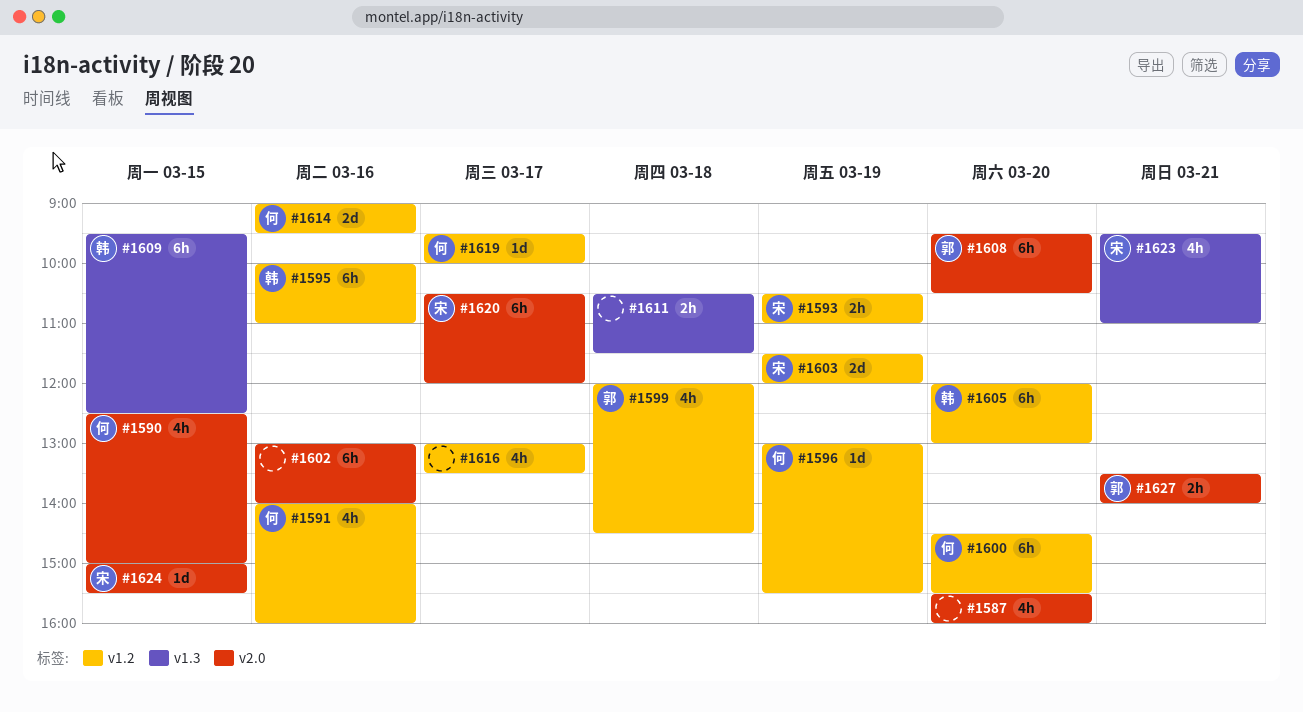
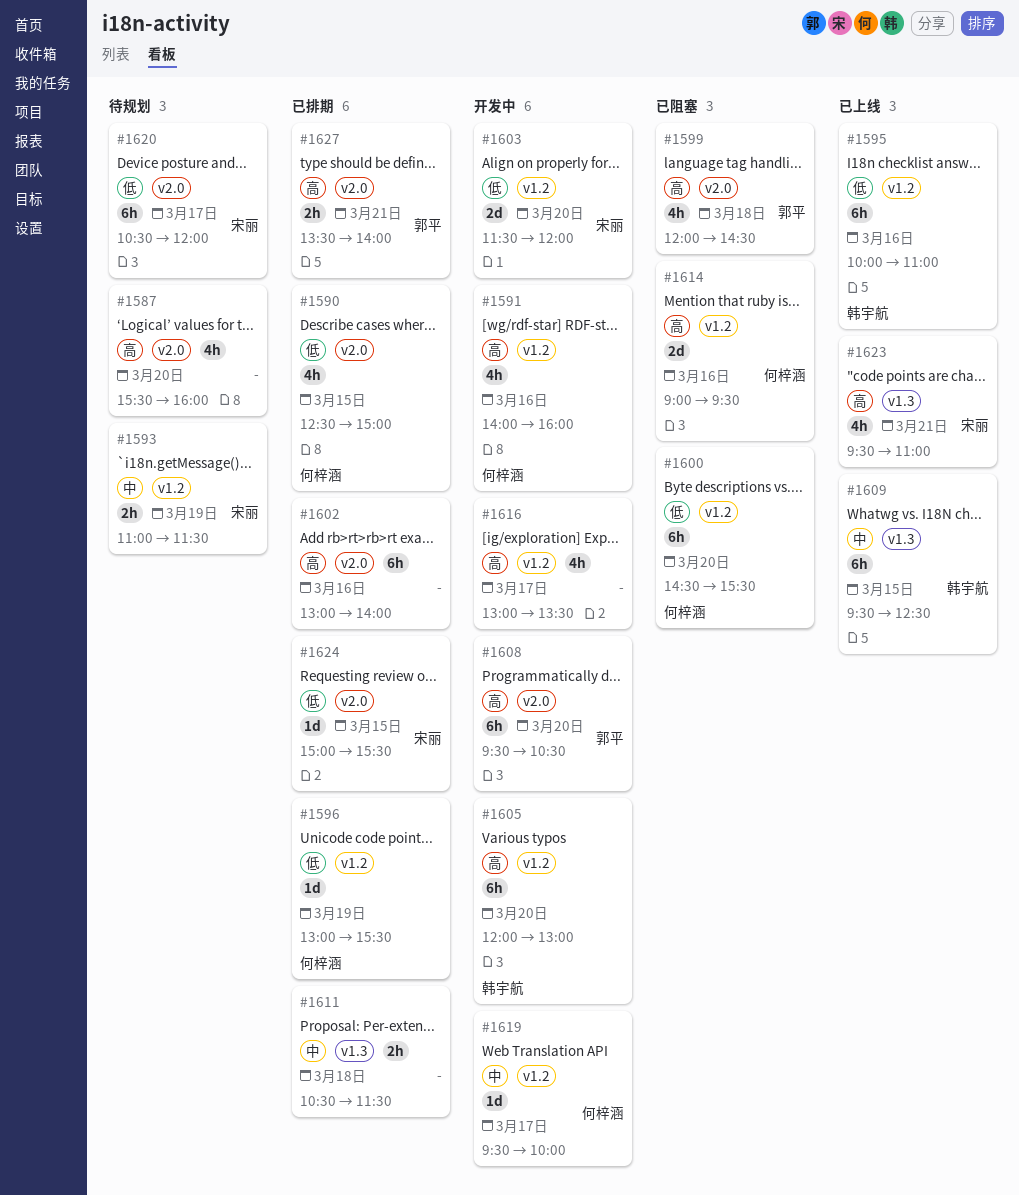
#1593, begins: 10:30 -> 11:00
#1593, ends: 11:00 -> 11:30
#1599, label: v1.2 -> v2.0
#1603, day: Mar 19 -> Mar 20

